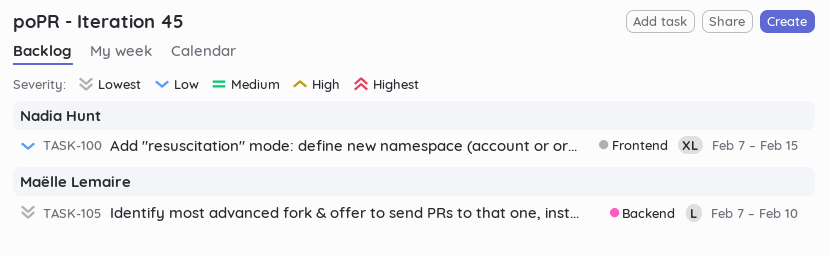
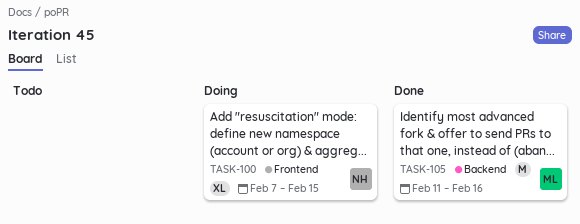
TASK-105, estimate: L -> M
TASK-105, start: Feb 7 -> Feb 11
TASK-105, due: Feb 10 -> Feb 16

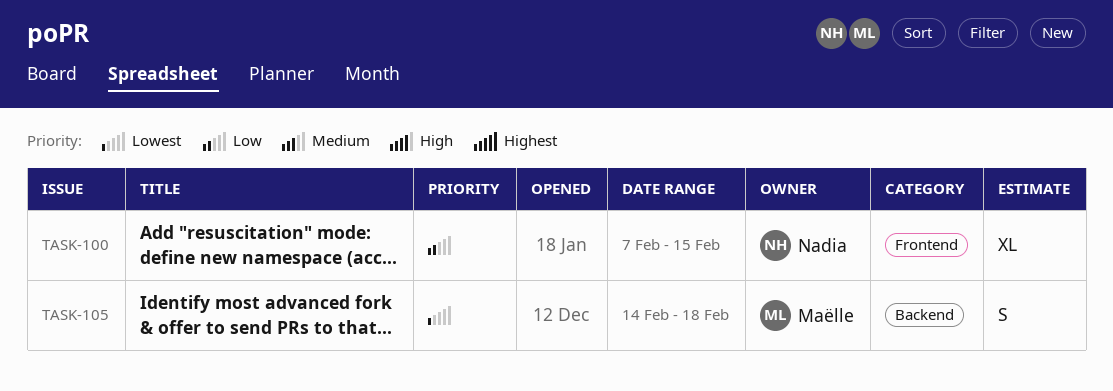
TASK-105, estimate: M -> S
TASK-105, start: Feb 11 -> Feb 14
TASK-105, due: Feb 16 -> Feb 18

